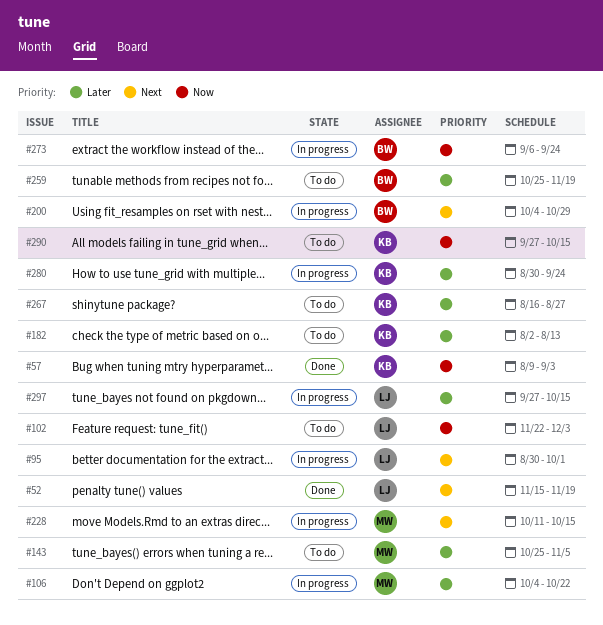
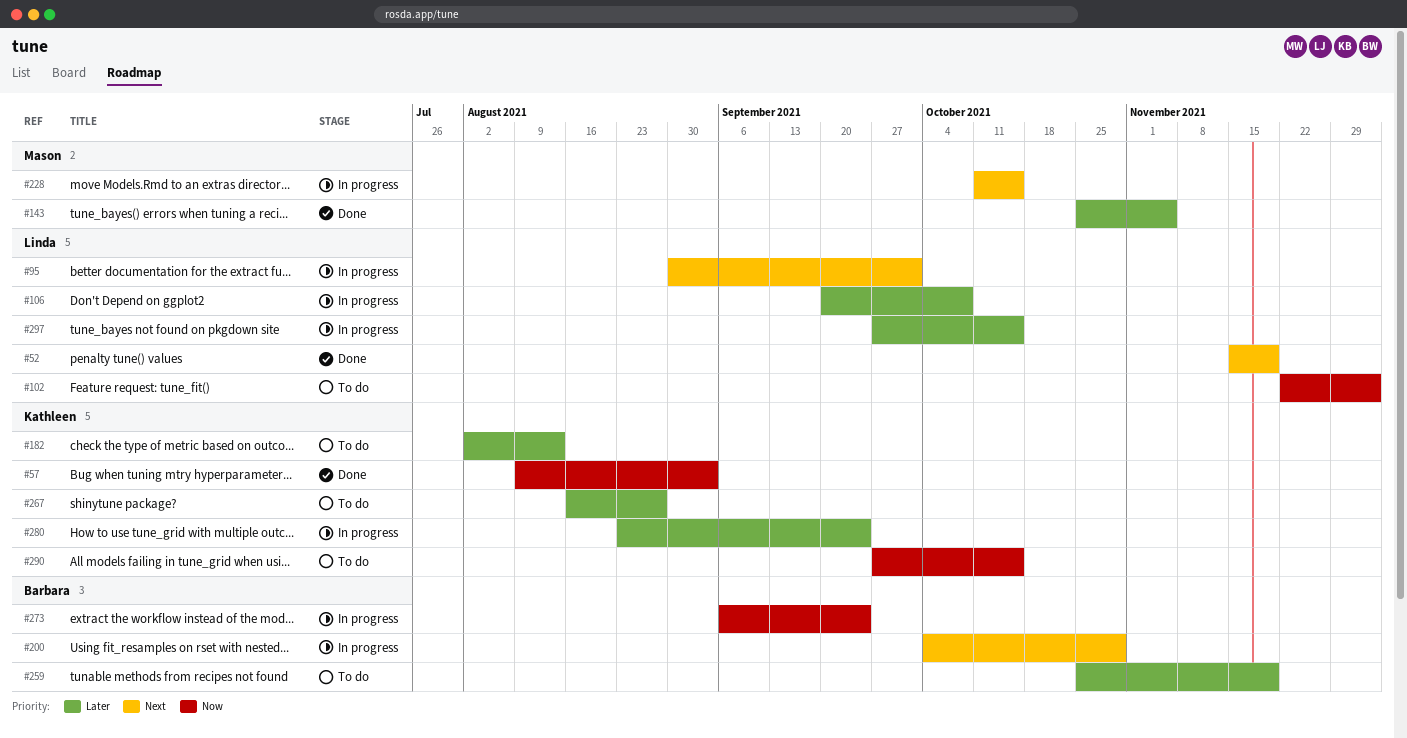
#106, owner: Mason -> Linda
#106, start: Oct 4 -> Sep 20
#106, due: Oct 22 -> Oct 8
#143, status: To do -> Done
#280, start: Aug 30 -> Aug 23

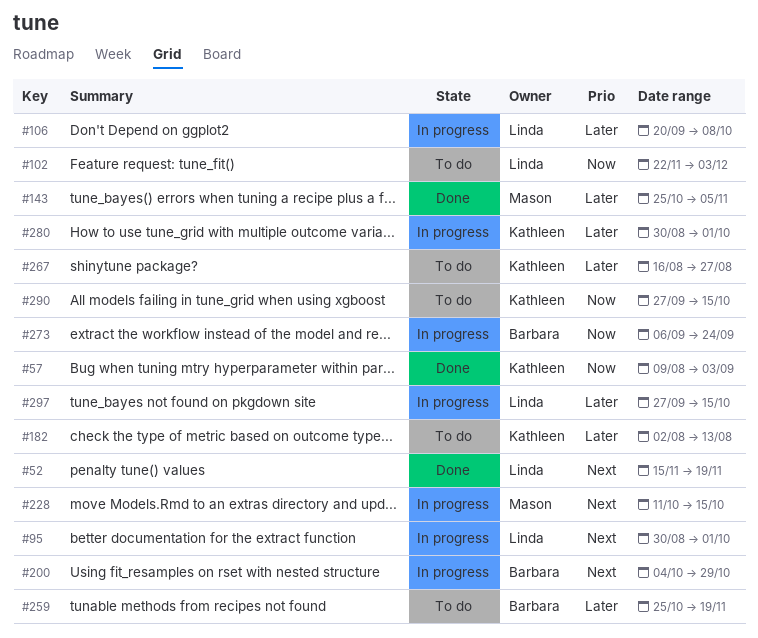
#280, start: Aug 23 -> Aug 30
#280, due: Sep 24 -> Oct 1

